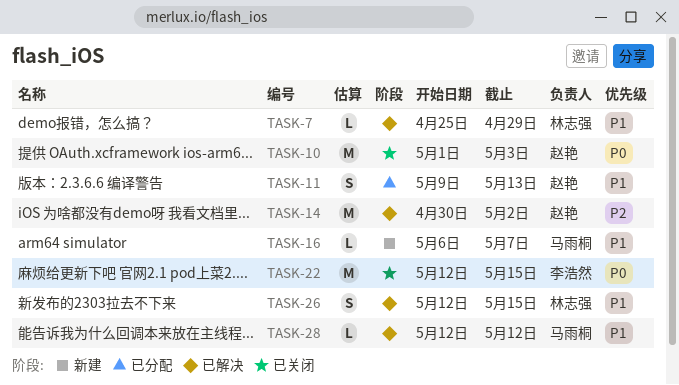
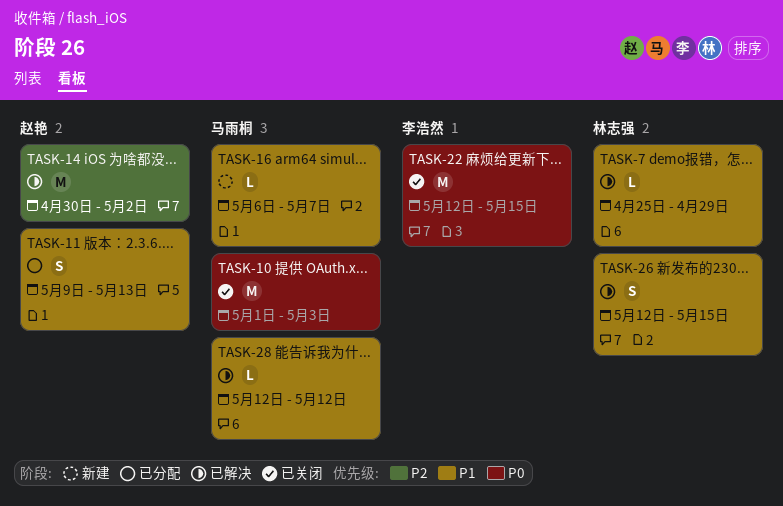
TASK-10, owner: 赵艳 -> 马雨桐

